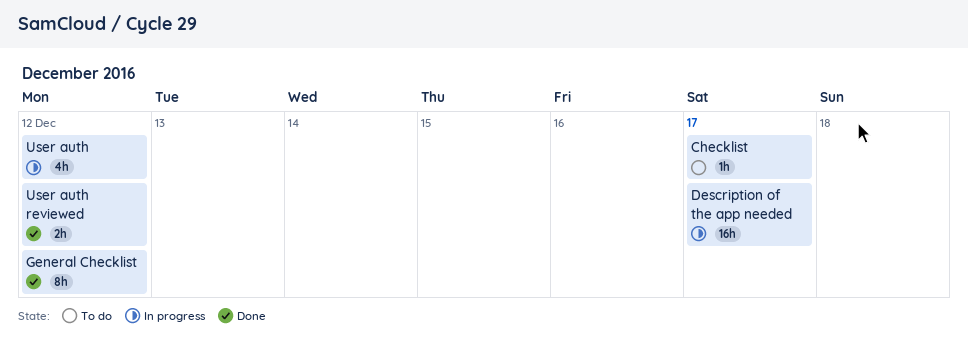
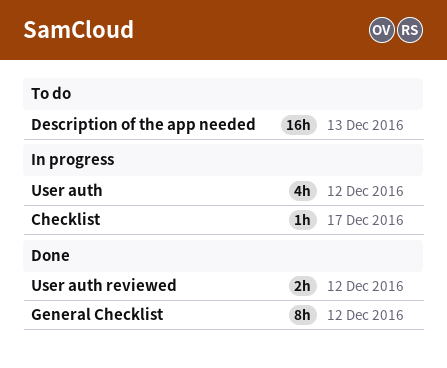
Checklist, status: To do -> In progress
Description of the app needed, status: In progress -> To do
Description of the app needed, day: Dec 17 -> Dec 13

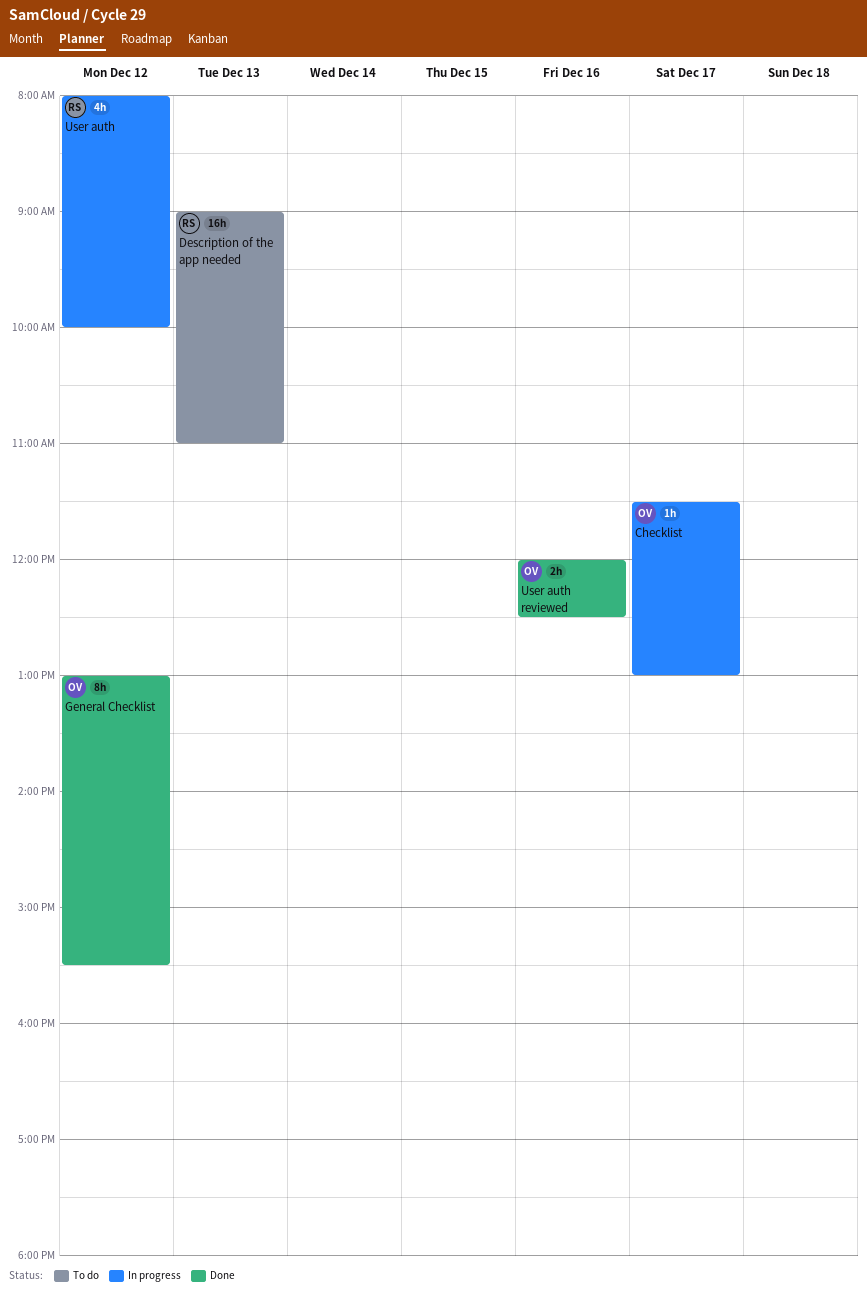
User auth reviewed, day: Dec 12 -> Dec 16

